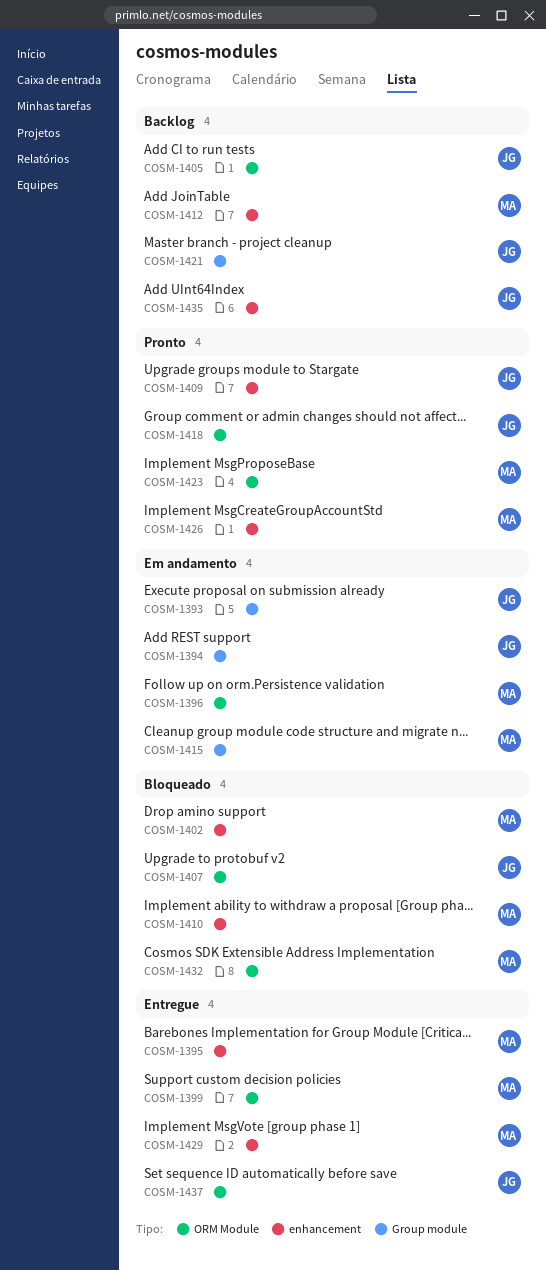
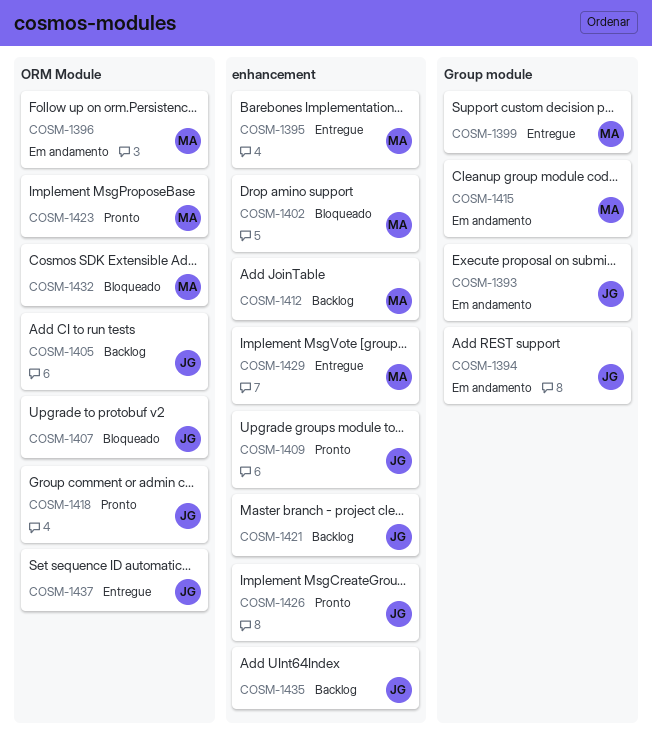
COSM-1399, label: ORM Module -> Group module
COSM-1410: present -> none
COSM-1421, label: Group module -> enhancement
COSM-1426, owner: MA -> JG

